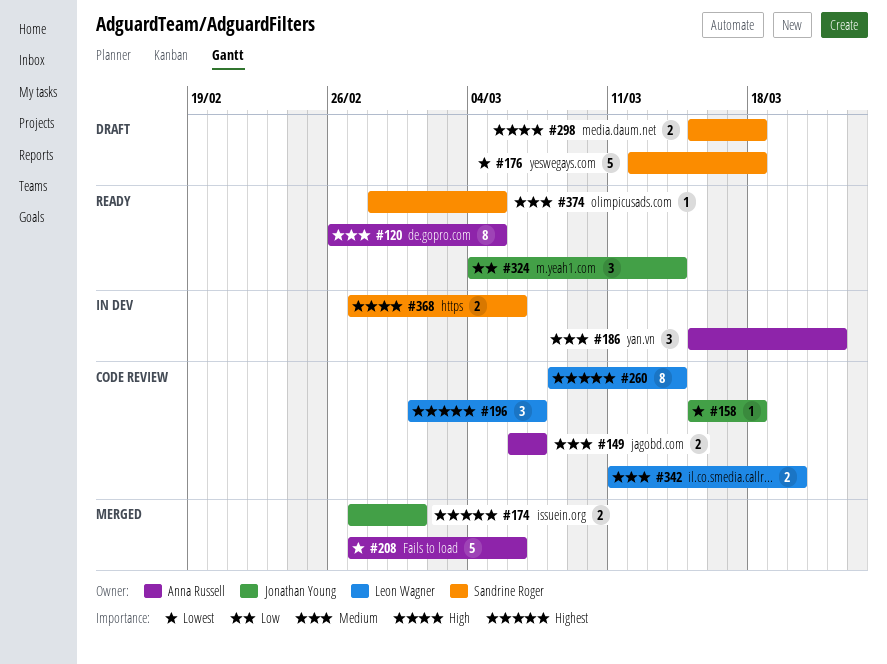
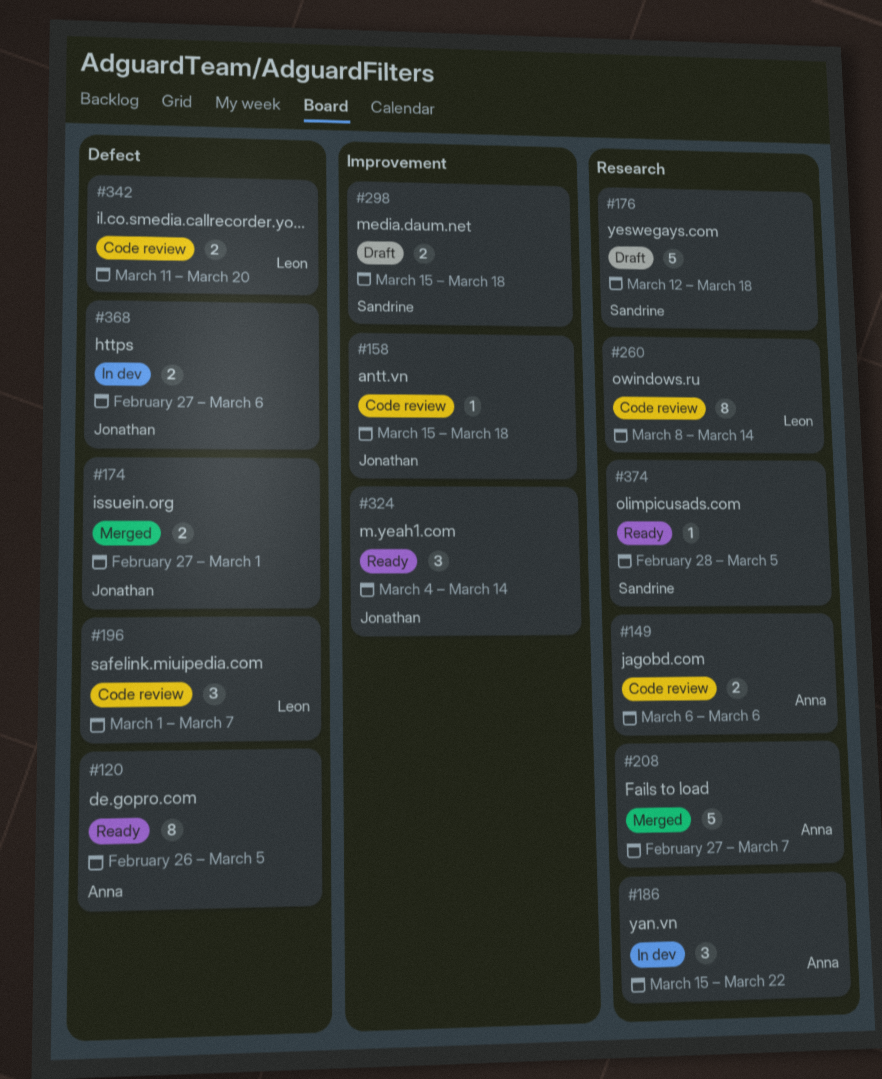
#149, due: Mar 7 -> Mar 6
#208, due: Mar 6 -> Mar 7
#368, owner: Sandrine Roger -> Jonathan Young

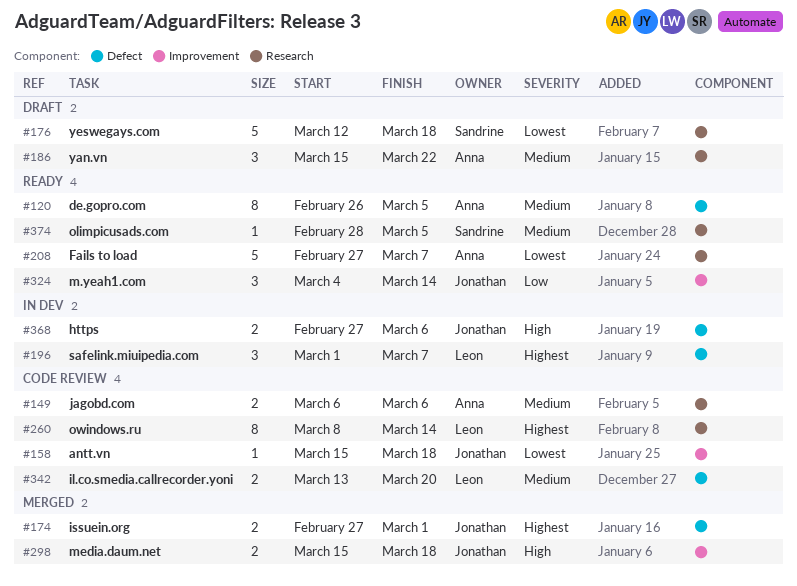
#186, status: In dev -> Draft
#196, status: Code review -> In dev
#208, status: Merged -> Ready
#298, status: Draft -> Merged
#298, owner: Sandrine -> Jonathan
#342, start: Mar 11 -> Mar 13

